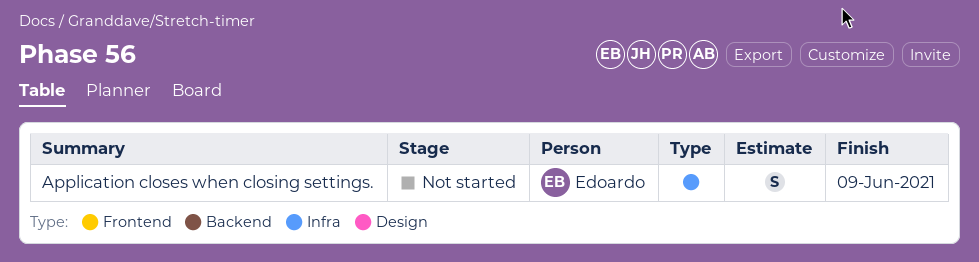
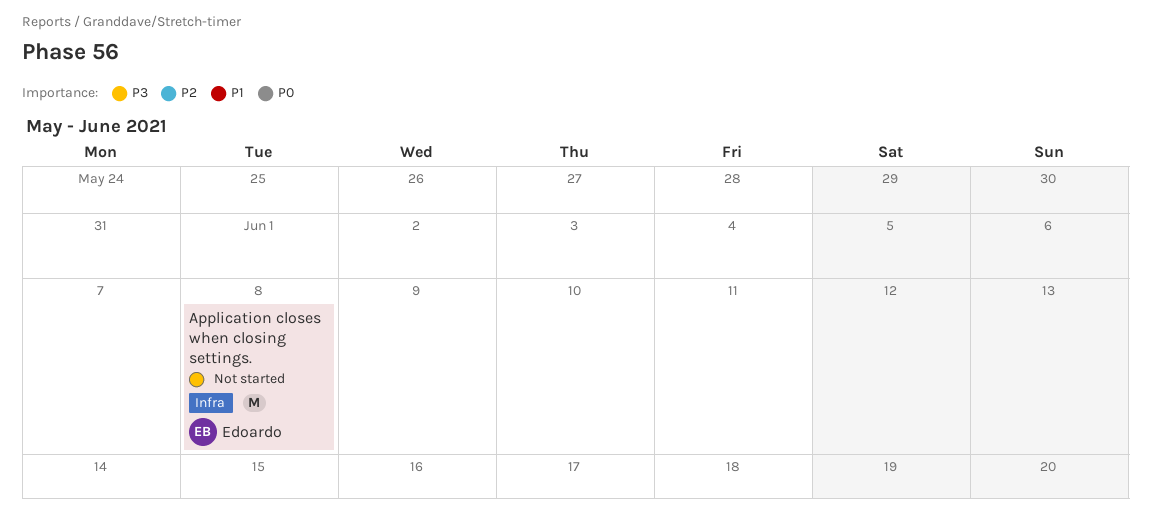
Application closes when closing settings., estimate: S -> M
Application closes when closing settings., due: Jun 9 -> Jun 8

